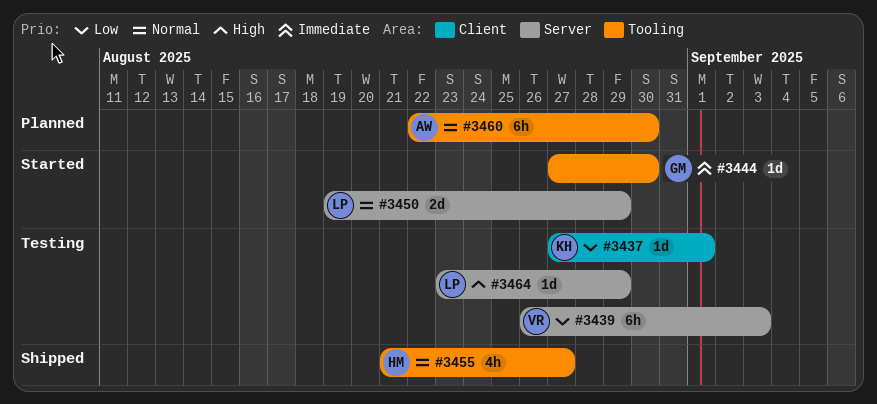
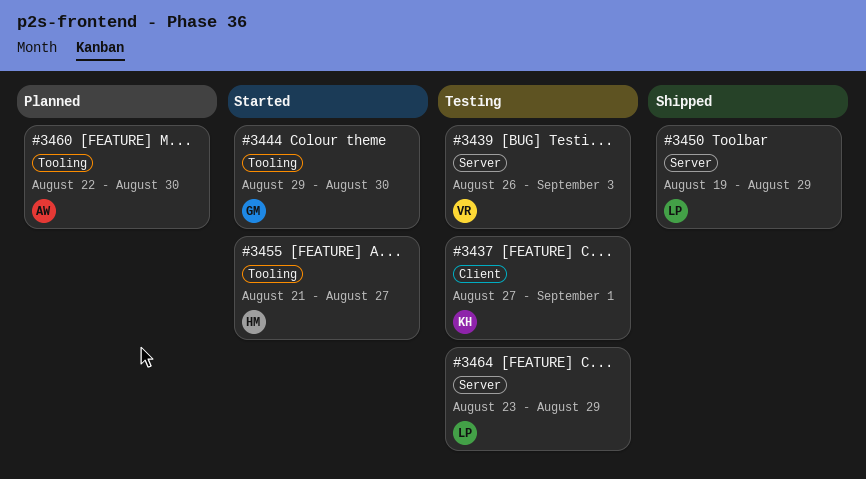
#3444, start: Aug 27 -> Aug 29
#3450, status: Started -> Shipped
#3455, status: Shipped -> Started

